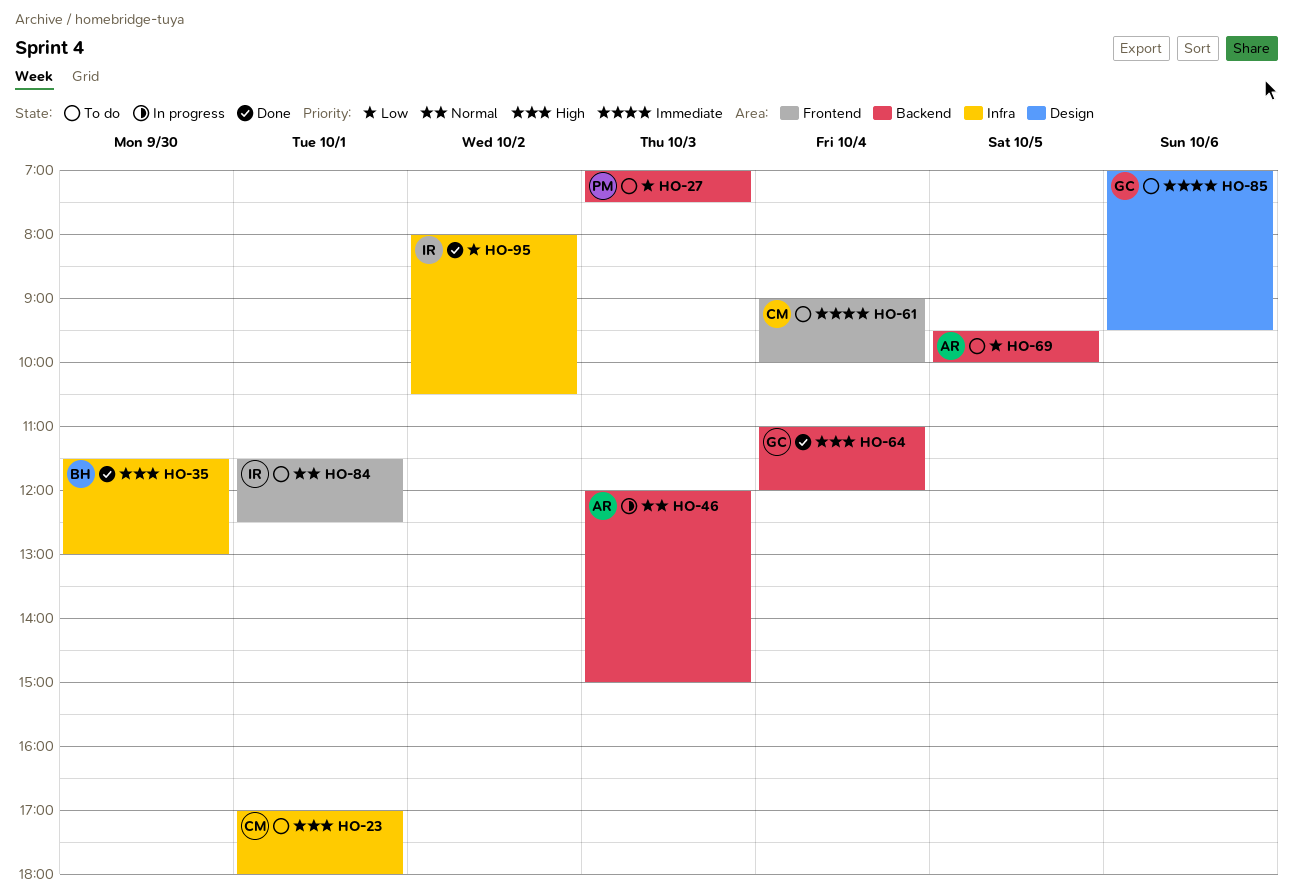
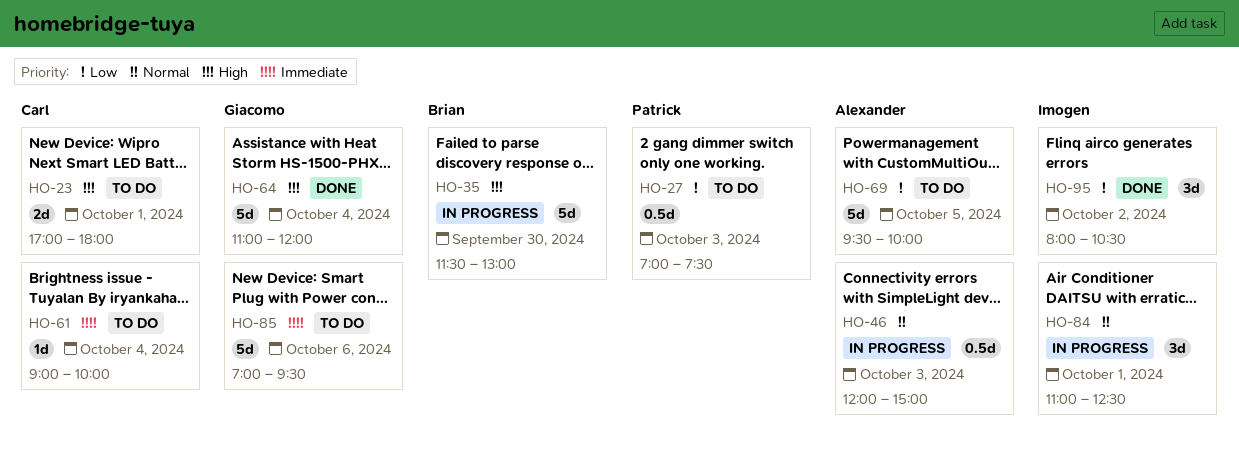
HO-35, status: Done -> In progress
HO-84, status: To do -> In progress
HO-84, begins: 11:30 -> 11:00

